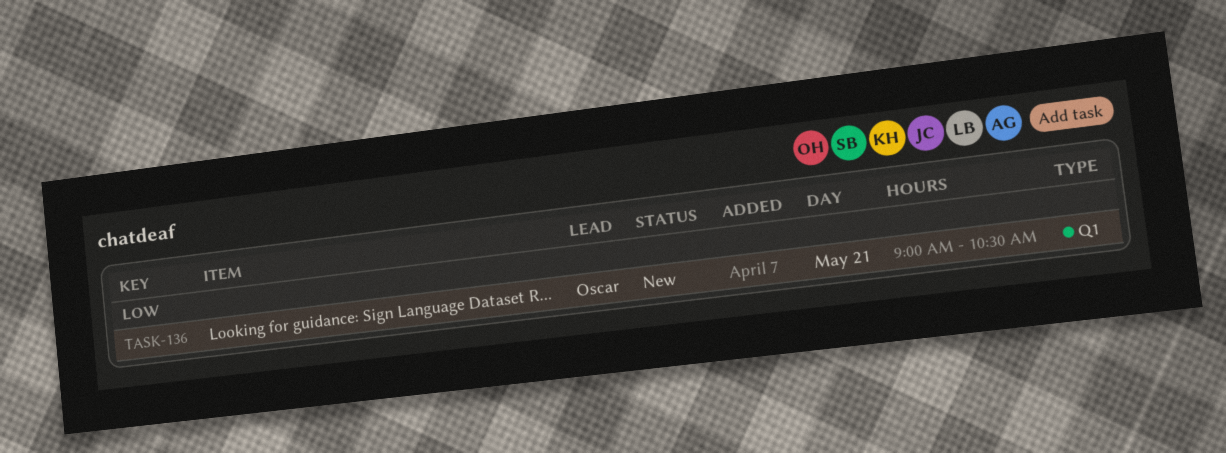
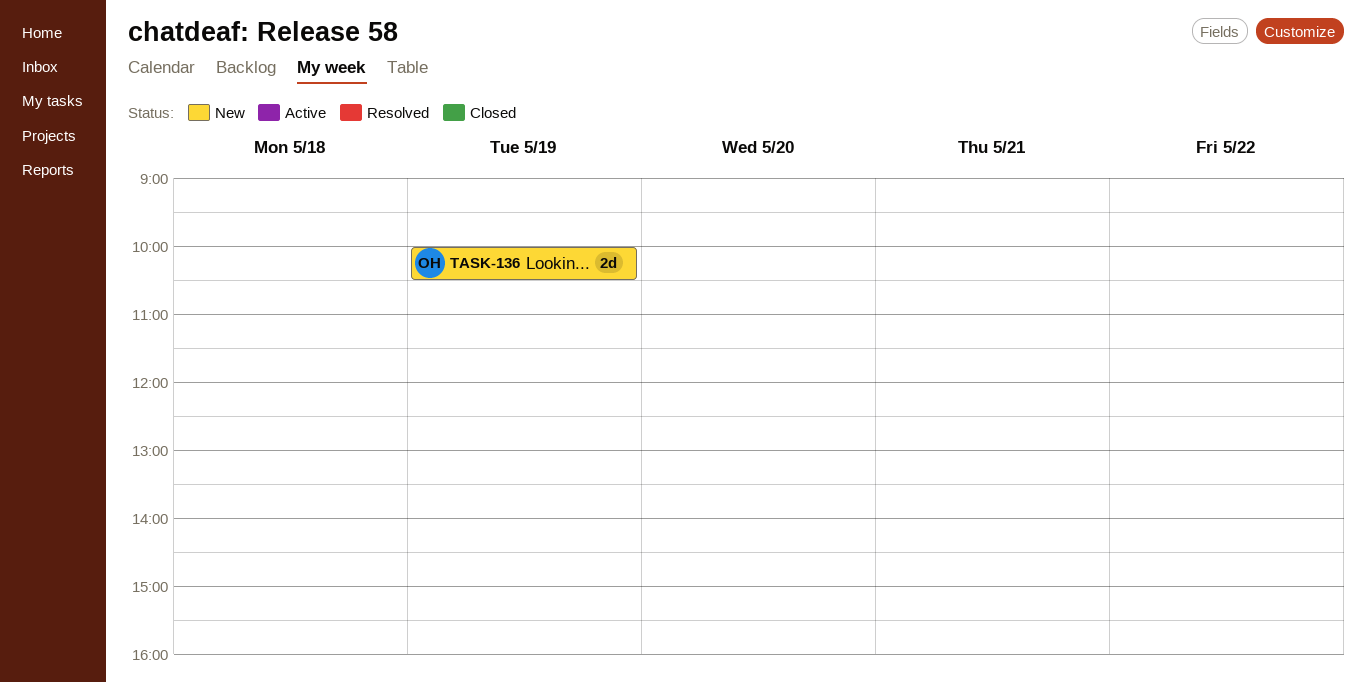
TASK-136, day: May 21 -> May 19
TASK-136, begins: 09:00 -> 10:00

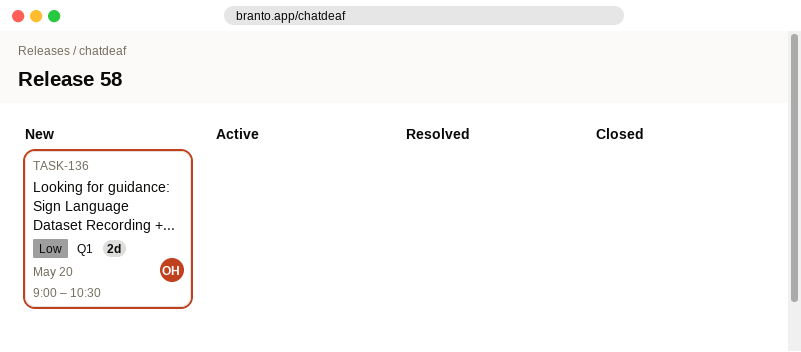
TASK-136, day: May 19 -> May 20
TASK-136, begins: 10:00 -> 09:00

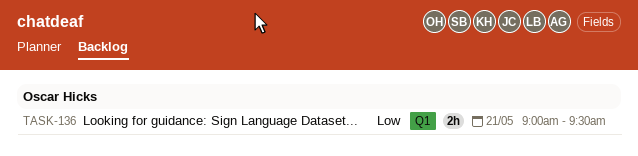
TASK-136, estimate: 2d -> 2h
TASK-136, day: May 20 -> May 21
TASK-136, ends: 10:30 -> 09:30

